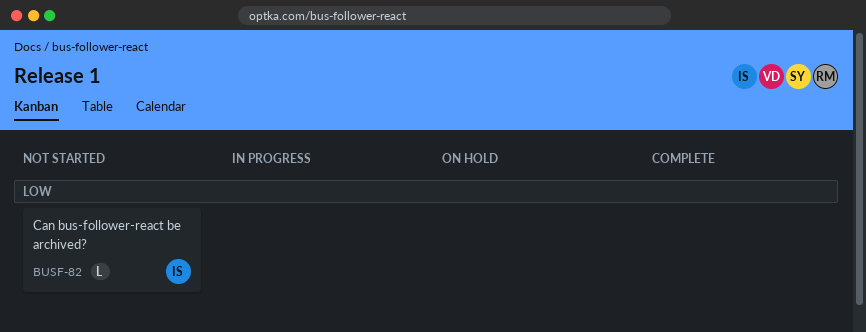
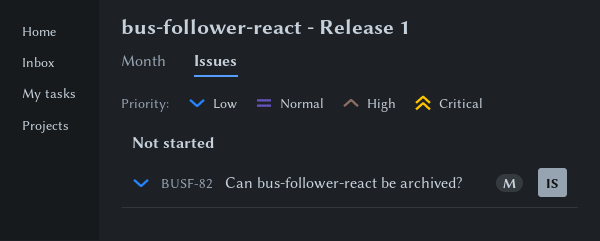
BUSF-82, estimate: L -> M

